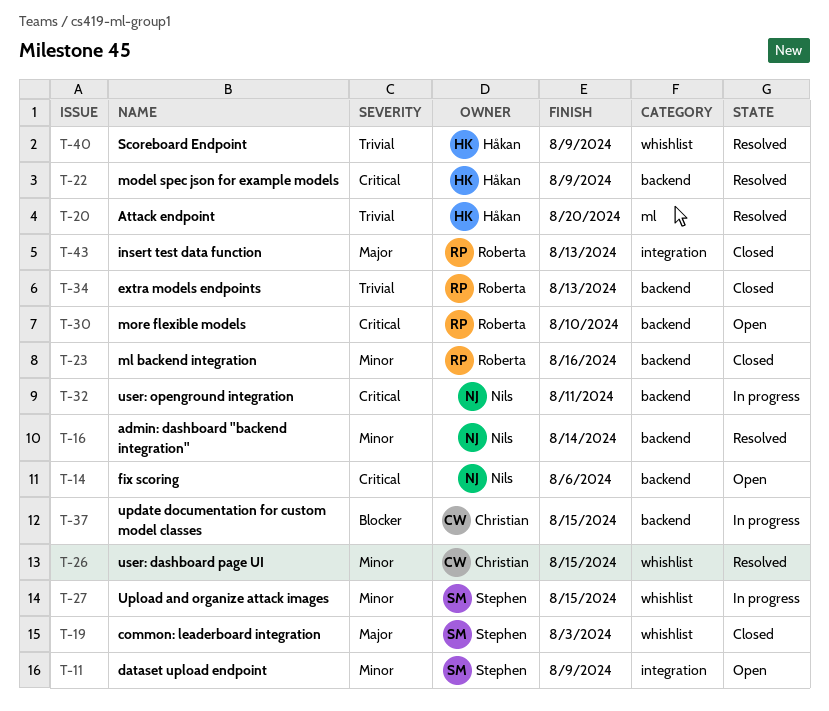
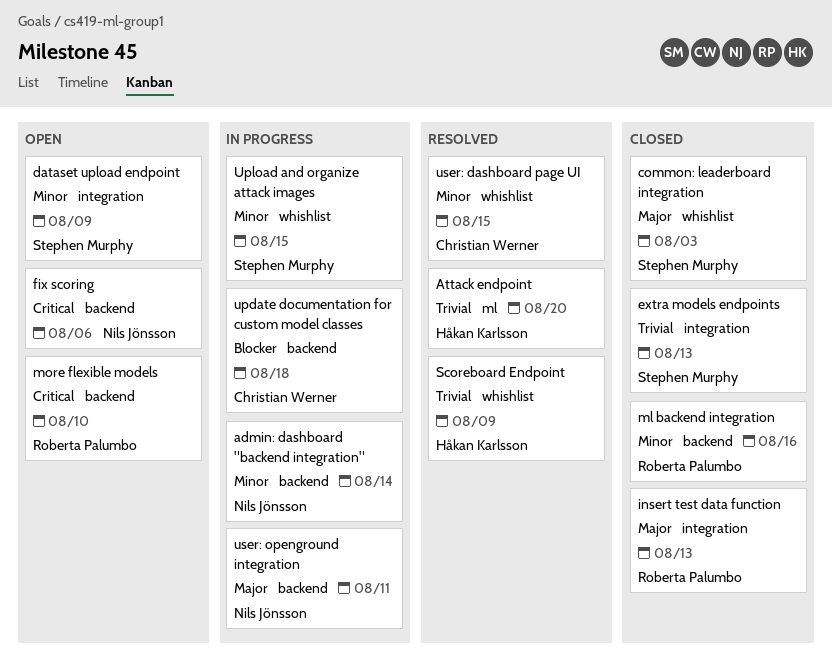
admin: dashboard "backend integration", status: Resolved -> In progress
extra models endpoints, owner: Roberta Palumbo -> Stephen Murphy
extra models endpoints, label: backend -> integration
model spec json for example models: present -> none
update documentation for custom model classes, due: Aug 15 -> Aug 18
user: openground integration, priority: Critical -> Major

